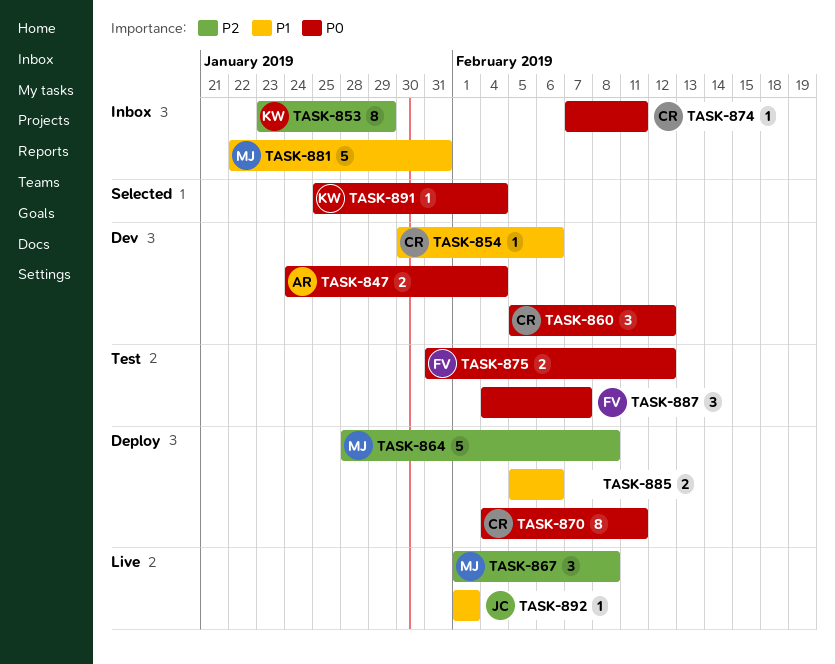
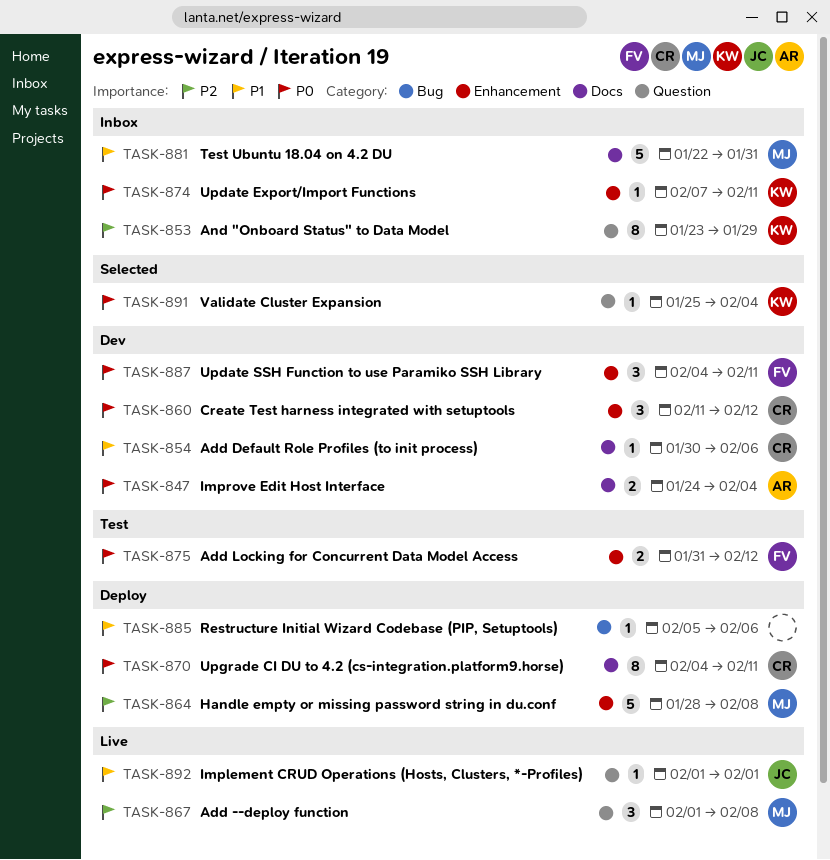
TASK-860, start: Feb 5 -> Feb 11
TASK-874, owner: CR -> KW
TASK-885, estimate: 2 -> 1
TASK-887, status: Test -> Dev
TASK-887, due: Feb 7 -> Feb 11

